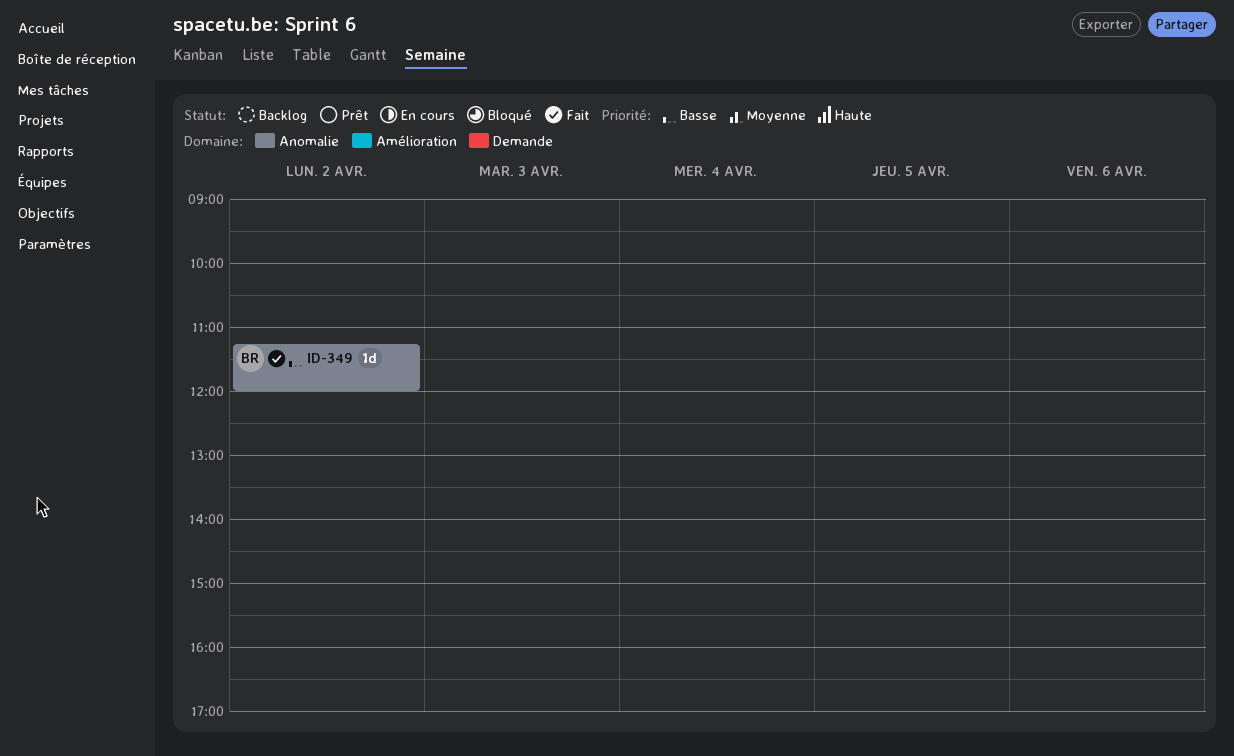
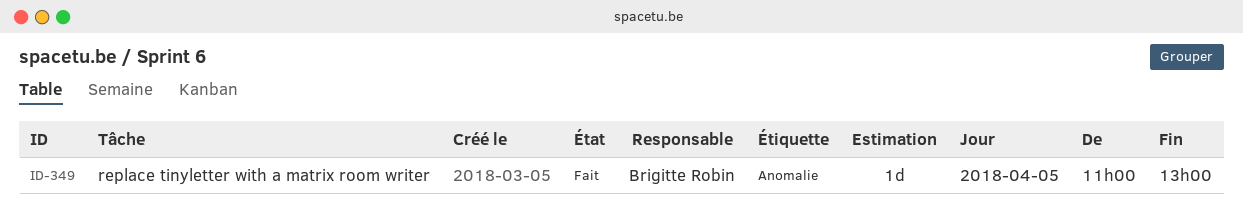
ID-349, day: Apr 2 -> Apr 5
ID-349, begins: 11:15 -> 11:00
ID-349, ends: 12:00 -> 13:00

